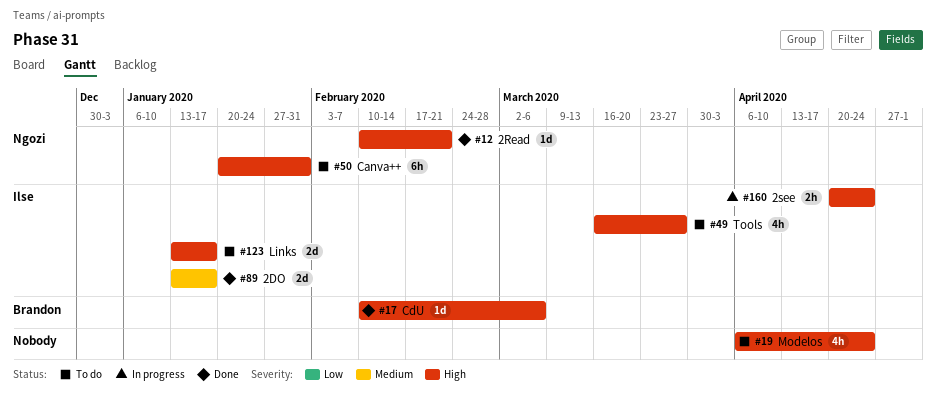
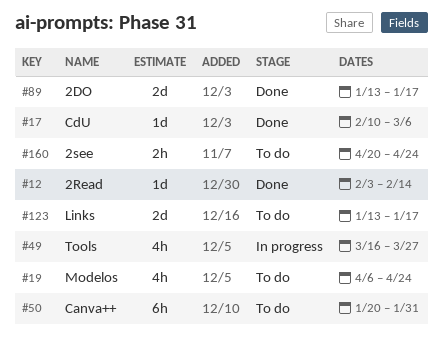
#12, start: Feb 10 -> Feb 3
#12, due: Feb 21 -> Feb 14
#49, status: To do -> In progress
#160, status: In progress -> To do

